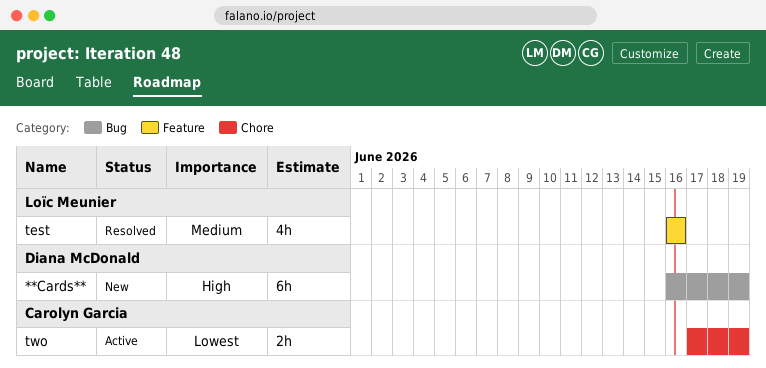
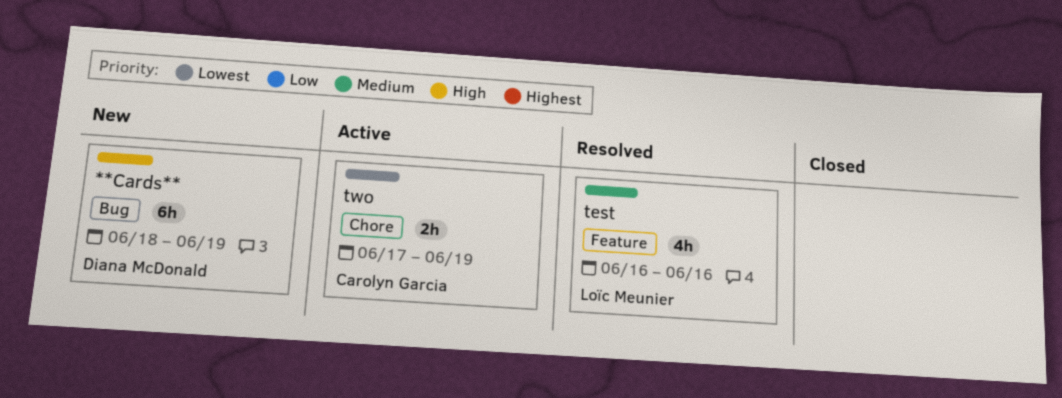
**Cards**, start: Jun 16 -> Jun 18

